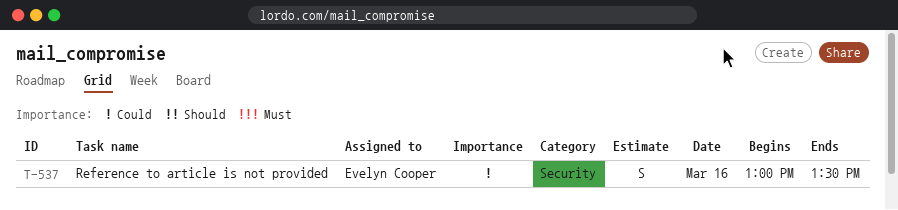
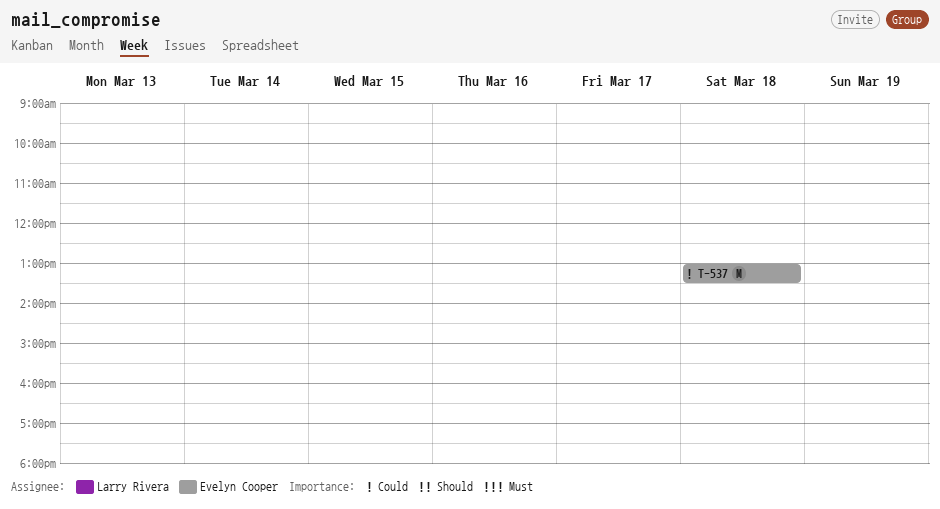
T-537, estimate: S -> M
T-537, day: Mar 16 -> Mar 18

